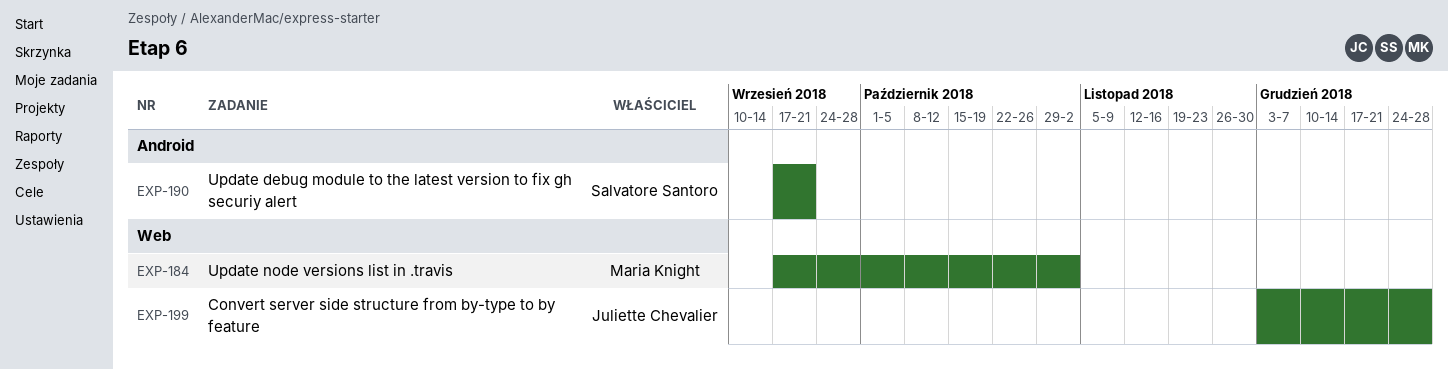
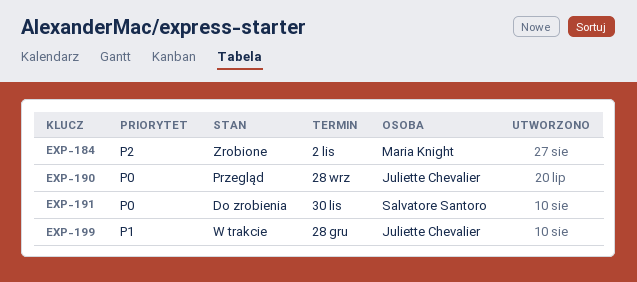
EXP-190, owner: Salvatore Santoro -> Juliette Chevalier
EXP-190, due: Sep 21 -> Sep 28
EXP-191: none -> present

